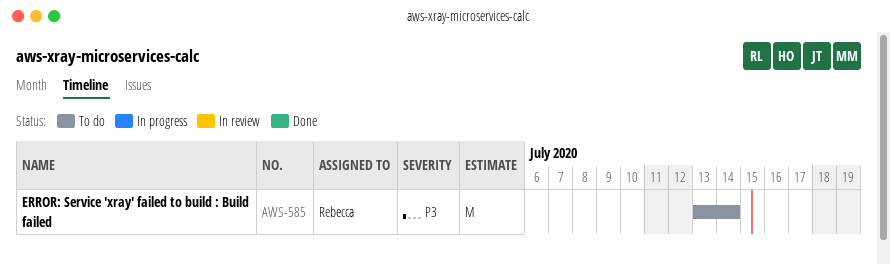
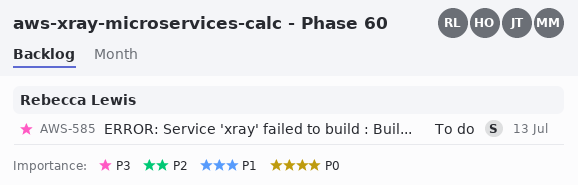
AWS-585, estimate: M -> S
AWS-585, due: Jul 14 -> Jul 13

